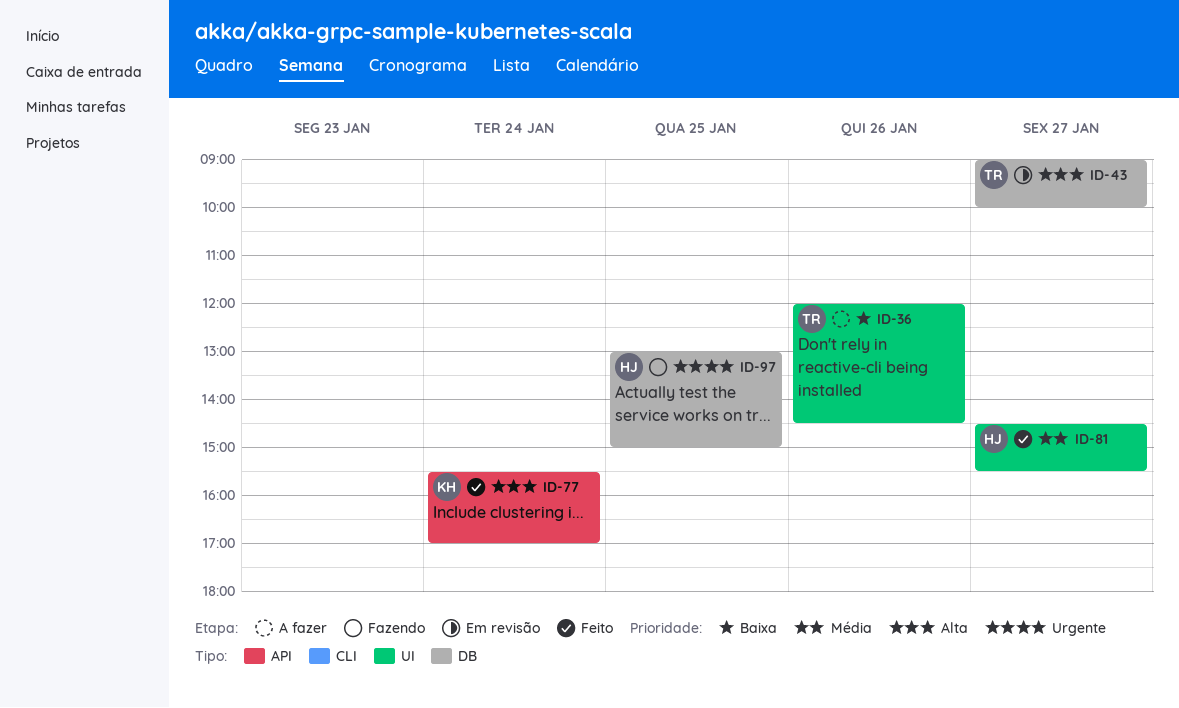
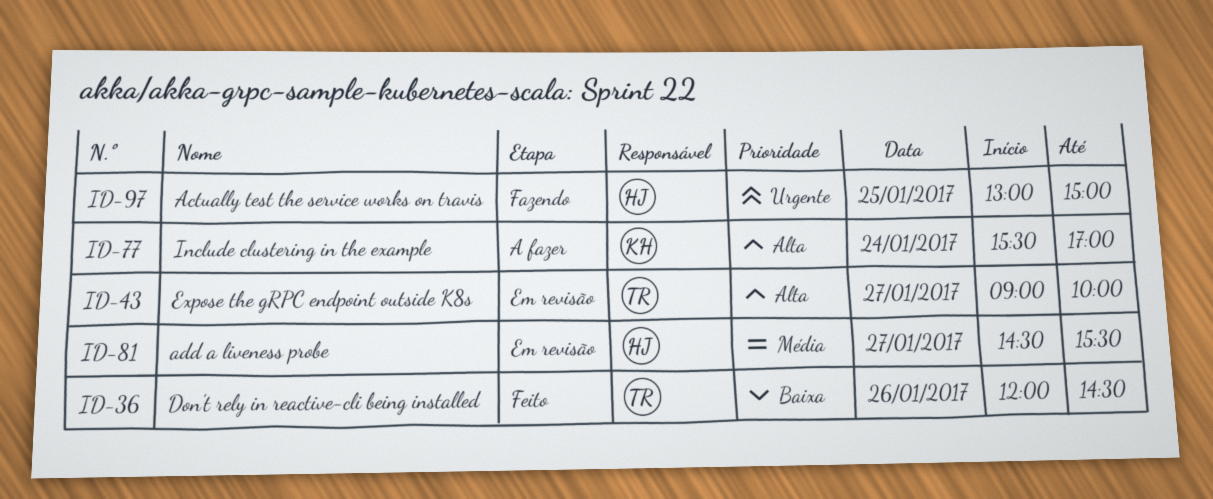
ID-36, status: A fazer -> Feito
ID-77, status: Feito -> A fazer
ID-81, status: Feito -> Em revisão

